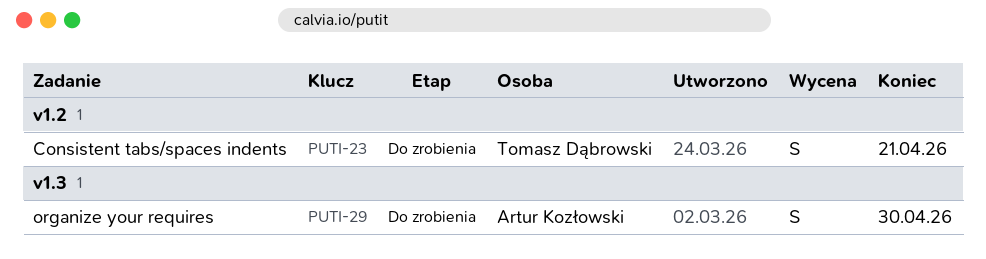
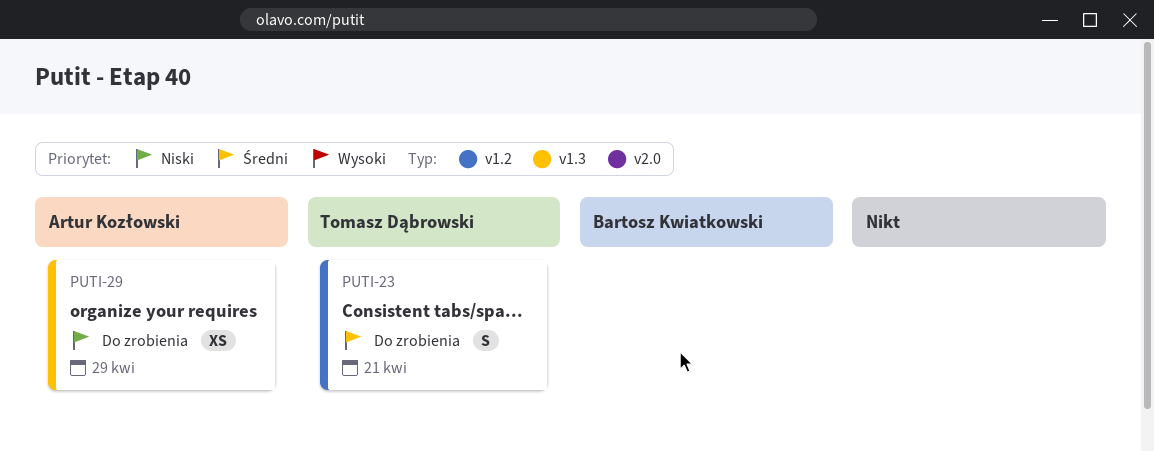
PUTI-29, estimate: S -> XS
PUTI-29, due: Apr 30 -> Apr 29

